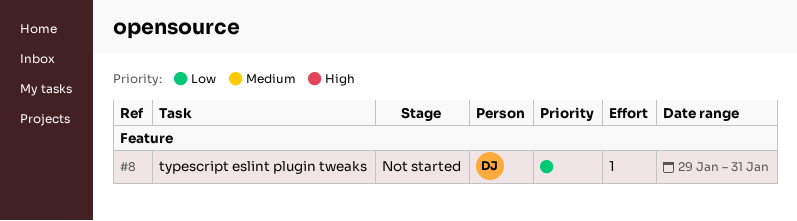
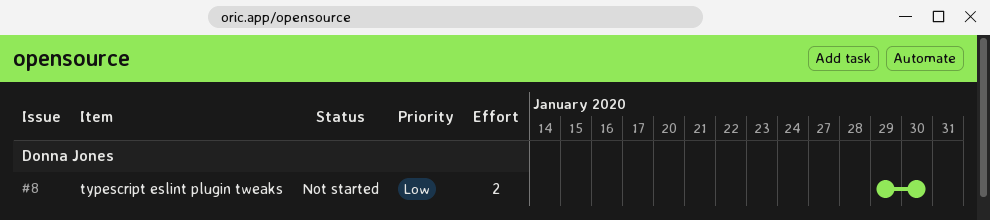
#8, estimate: 1 -> 2
#8, due: Jan 31 -> Jan 30

